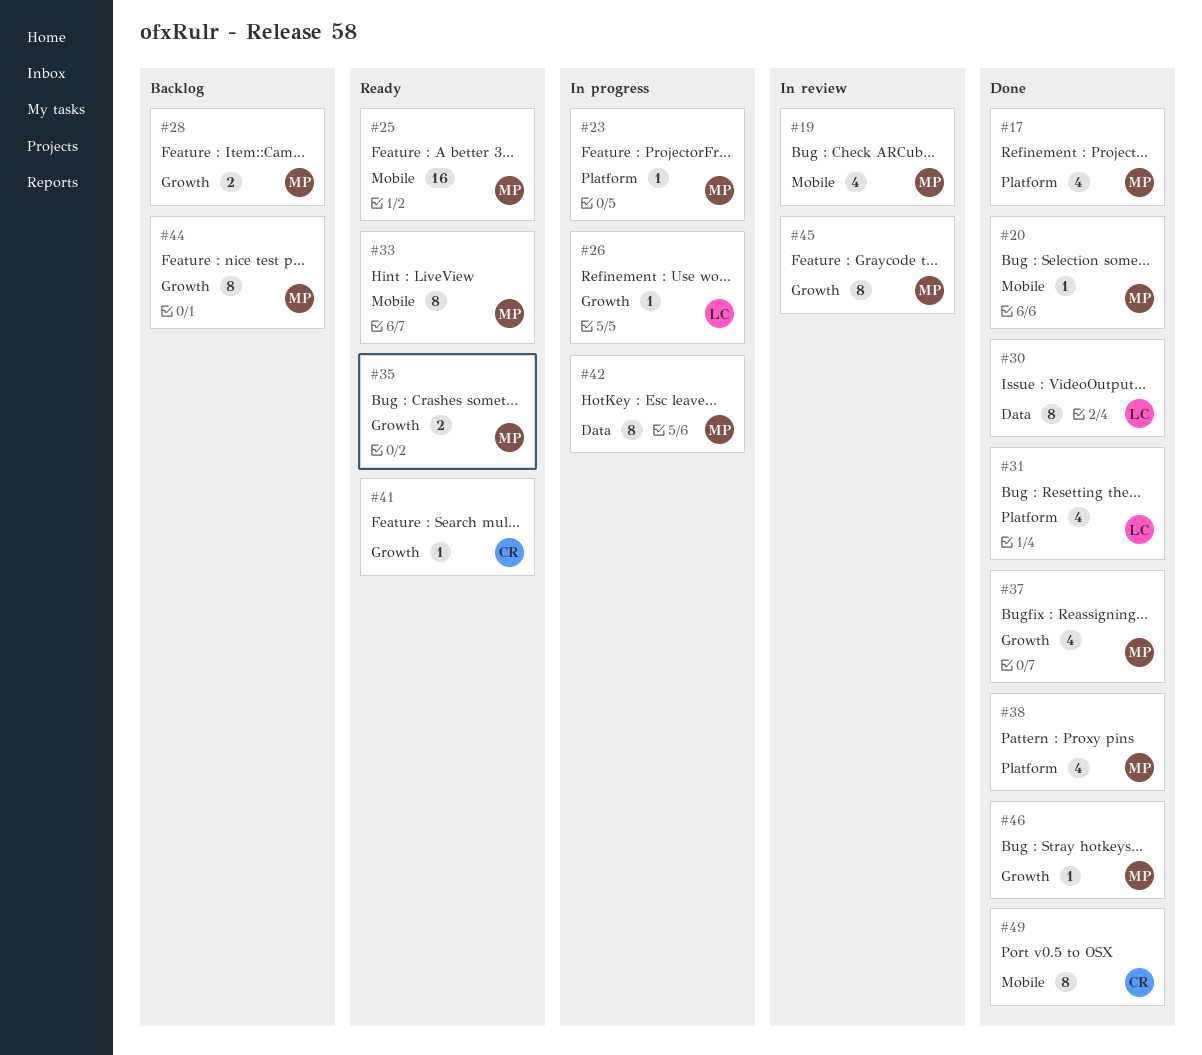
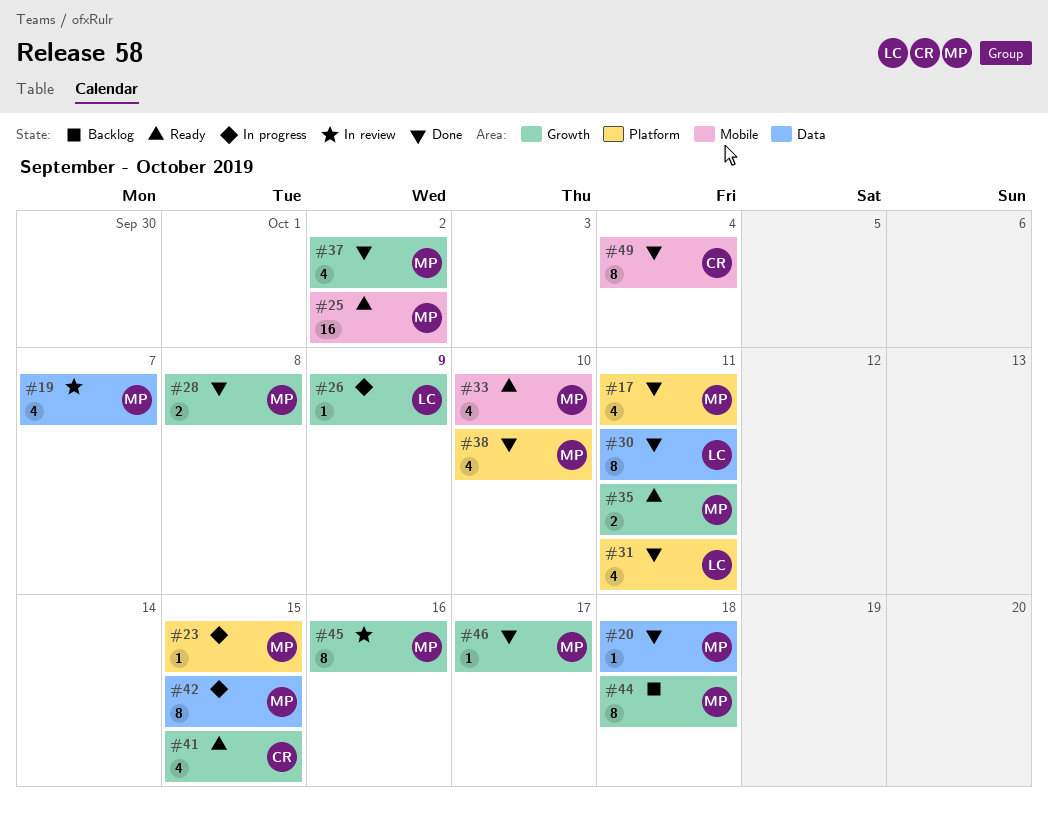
#19, label: Mobile -> Data
#20, label: Mobile -> Data
#28, status: Backlog -> Done
#33, estimate: 8 -> 4
#41, estimate: 1 -> 4

